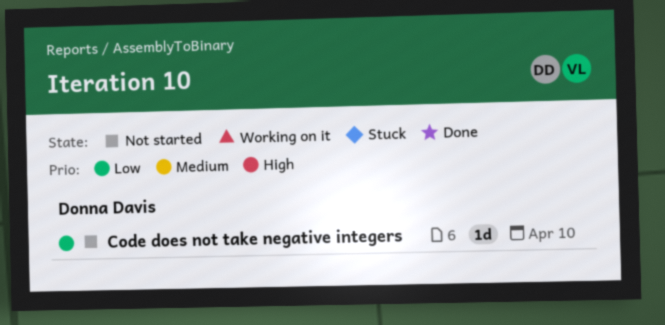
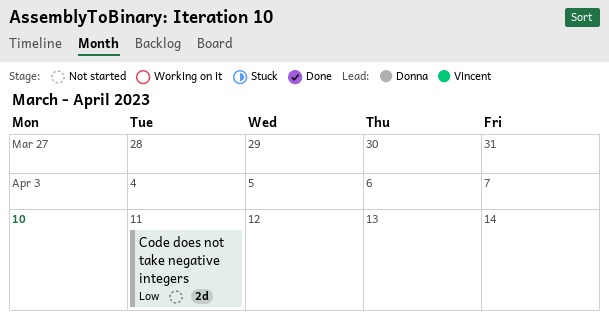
Code does not take negative integers, estimate: 1d -> 2d
Code does not take negative integers, due: Apr 10 -> Apr 11

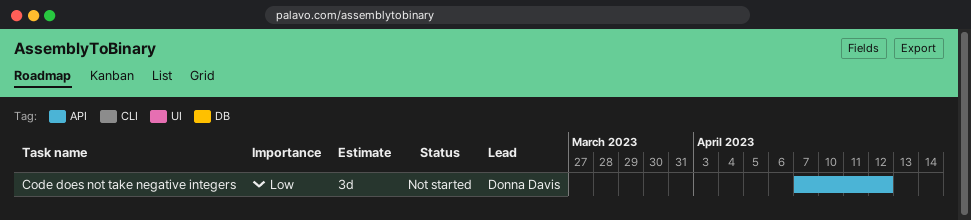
Code does not take negative integers, estimate: 2d -> 3d
Code does not take negative integers, due: Apr 11 -> Apr 12

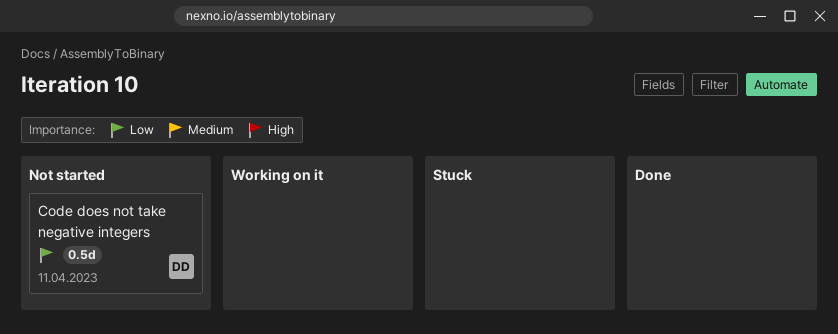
Code does not take negative integers, estimate: 3d -> 0.5d
Code does not take negative integers, due: Apr 12 -> Apr 11

